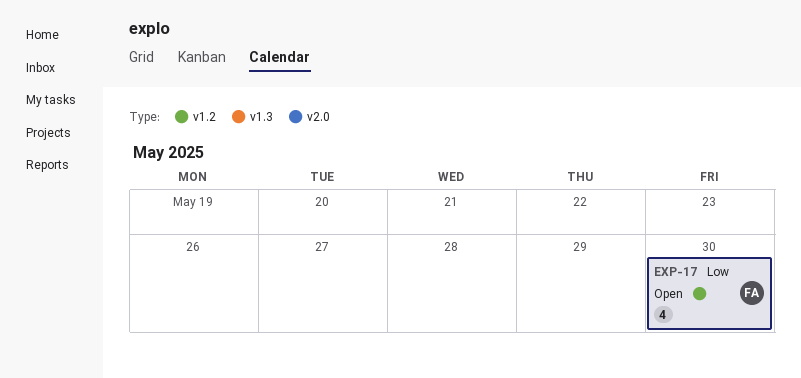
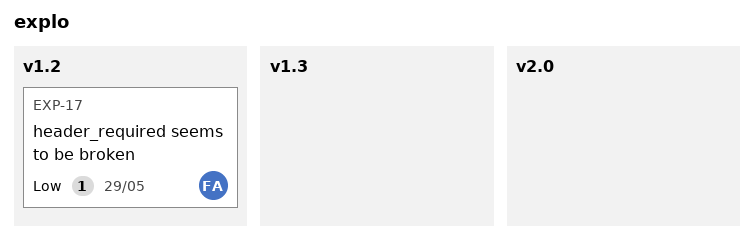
EXP-17, estimate: 4 -> 1
EXP-17, due: May 30 -> May 29

